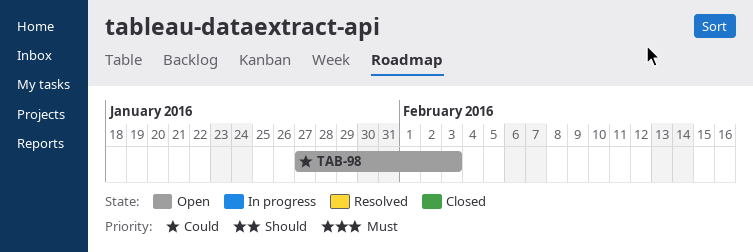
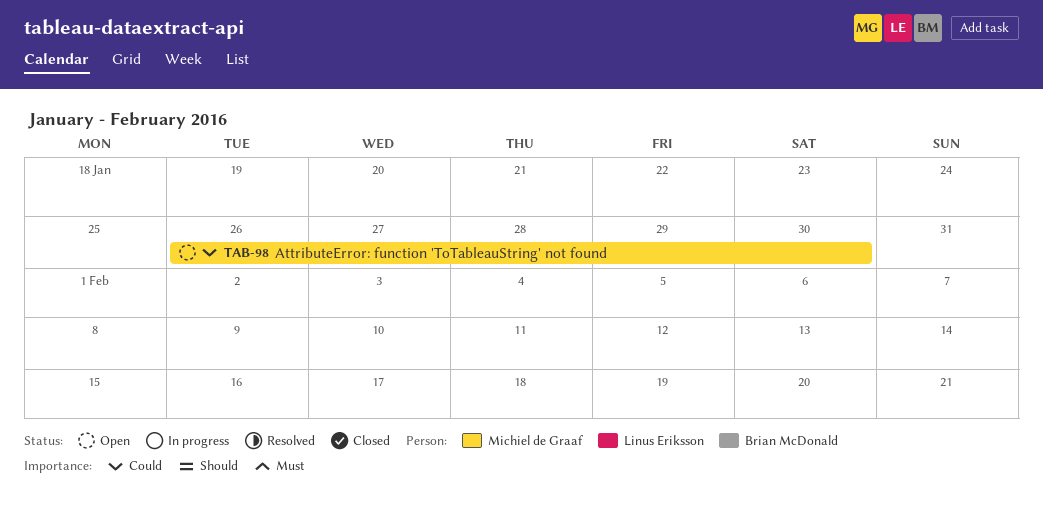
TAB-98, start: Jan 27 -> Jan 26
TAB-98, due: Feb 3 -> Jan 30

